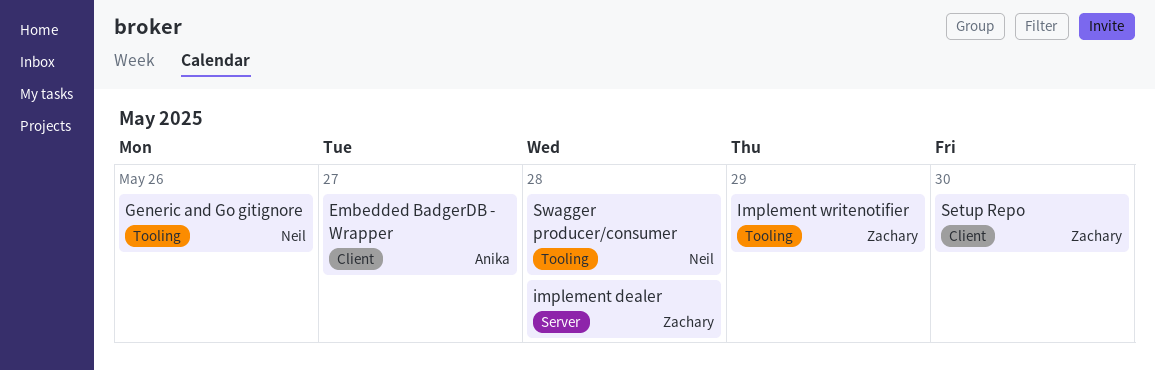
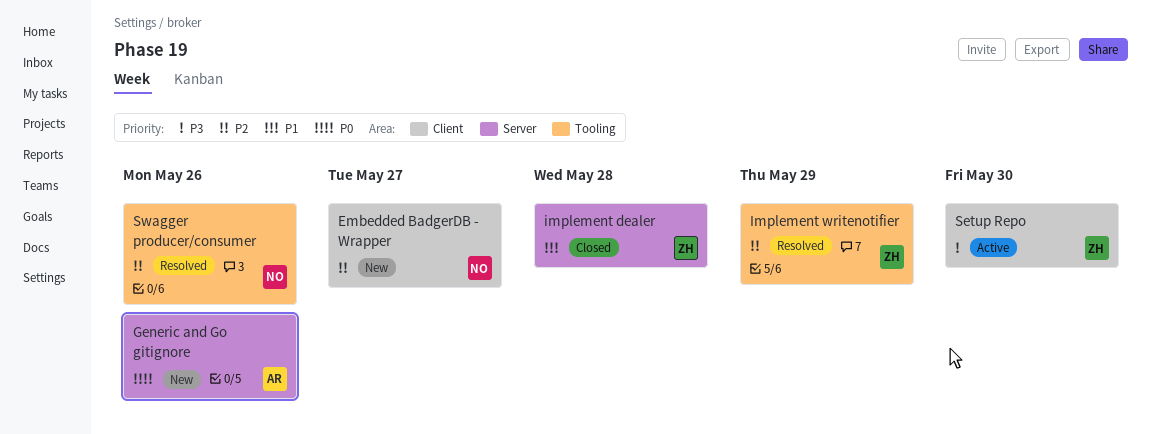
Embedded BadgerDB - Wrapper, owner: Anika -> Neil
Generic and Go gitignore, owner: Neil -> Anika
Generic and Go gitignore, label: Tooling -> Server
Swagger producer/consumer, due: May 28 -> May 26

